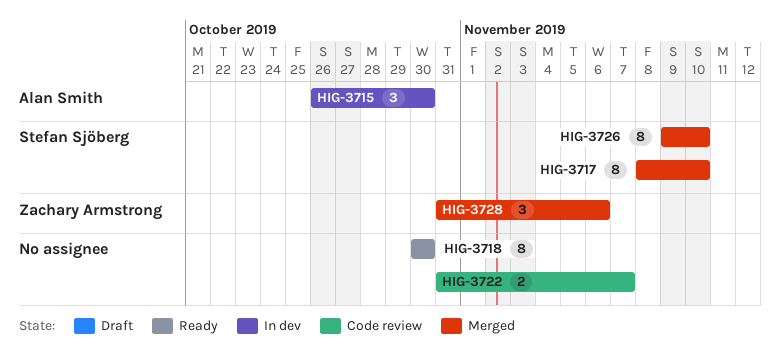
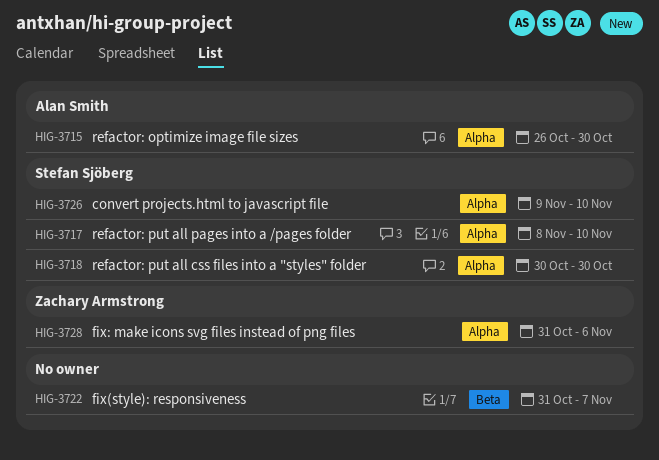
HIG-3718, owner: none -> Stefan Sjöberg

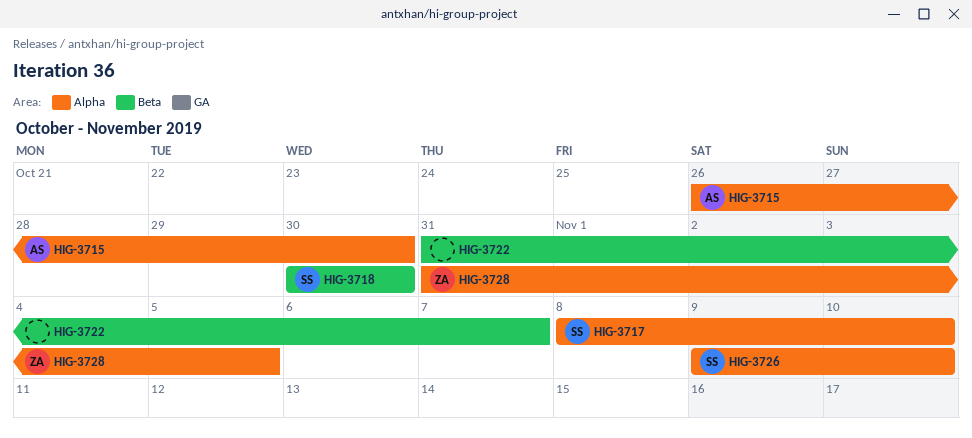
HIG-3718, label: Alpha -> Beta
HIG-3728, due: Nov 6 -> Nov 5

